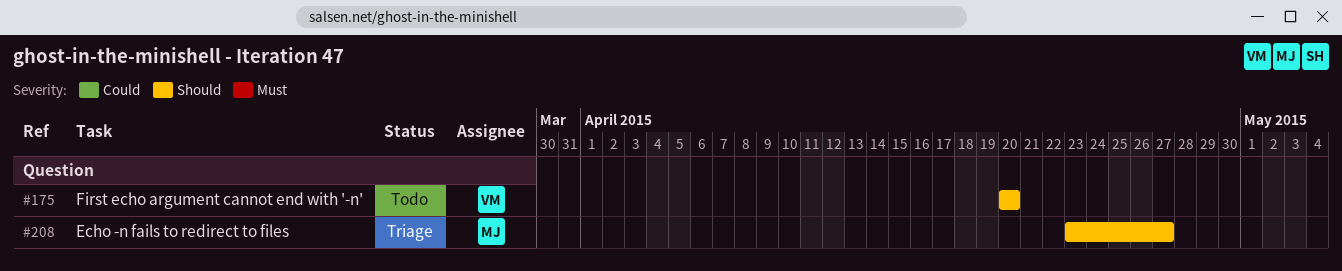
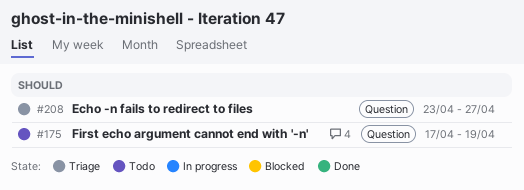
#175, start: Apr 20 -> Apr 17
#175, due: Apr 20 -> Apr 19

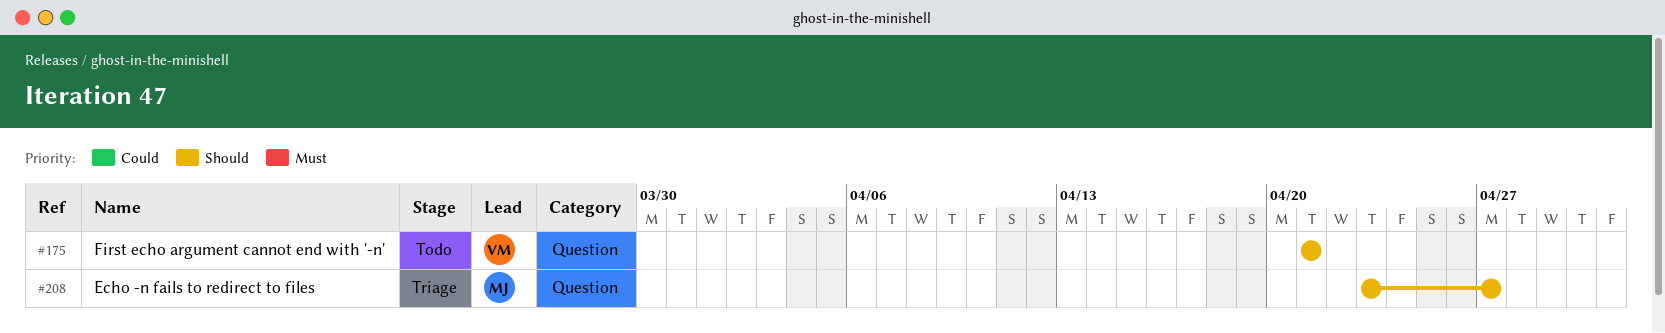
#175, start: Apr 17 -> Apr 21
#175, due: Apr 19 -> Apr 21

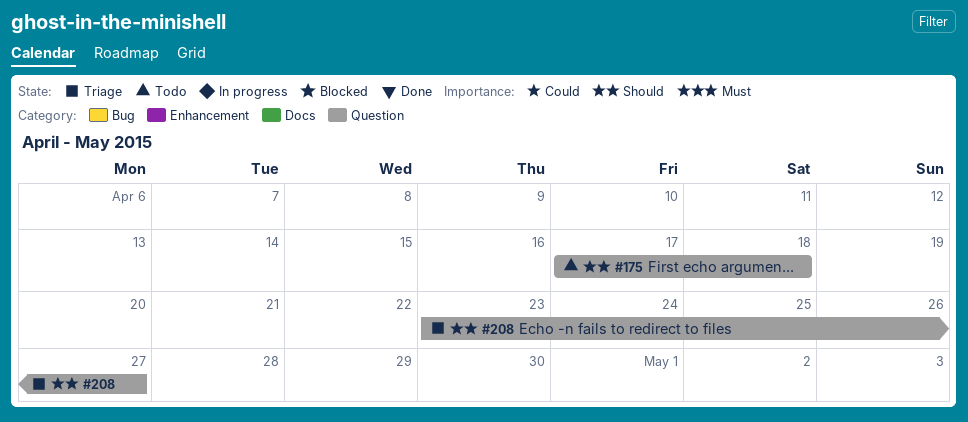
#175, start: Apr 21 -> Apr 17
#175, due: Apr 21 -> Apr 18

